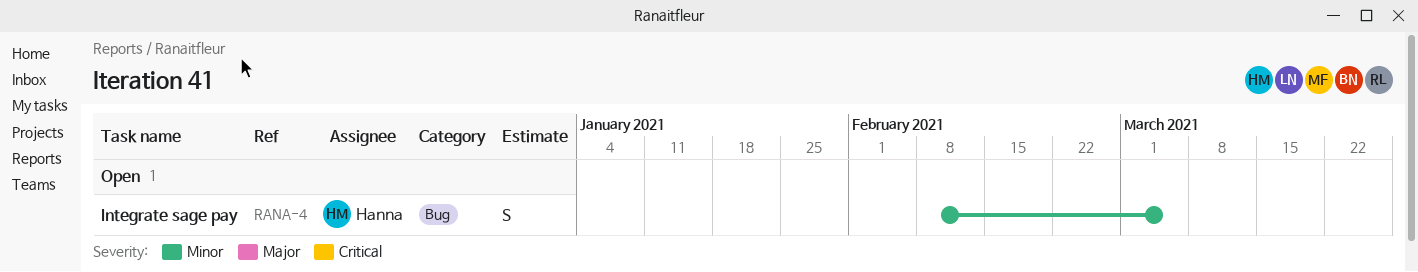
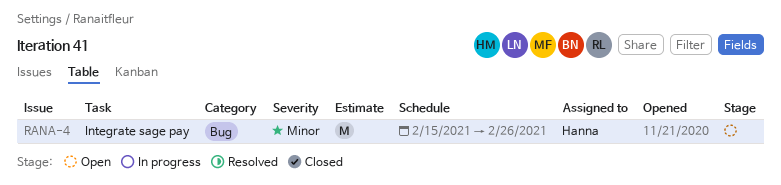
RANA-4, estimate: S -> M
RANA-4, start: Feb 8 -> Feb 15
RANA-4, due: Mar 5 -> Feb 26

